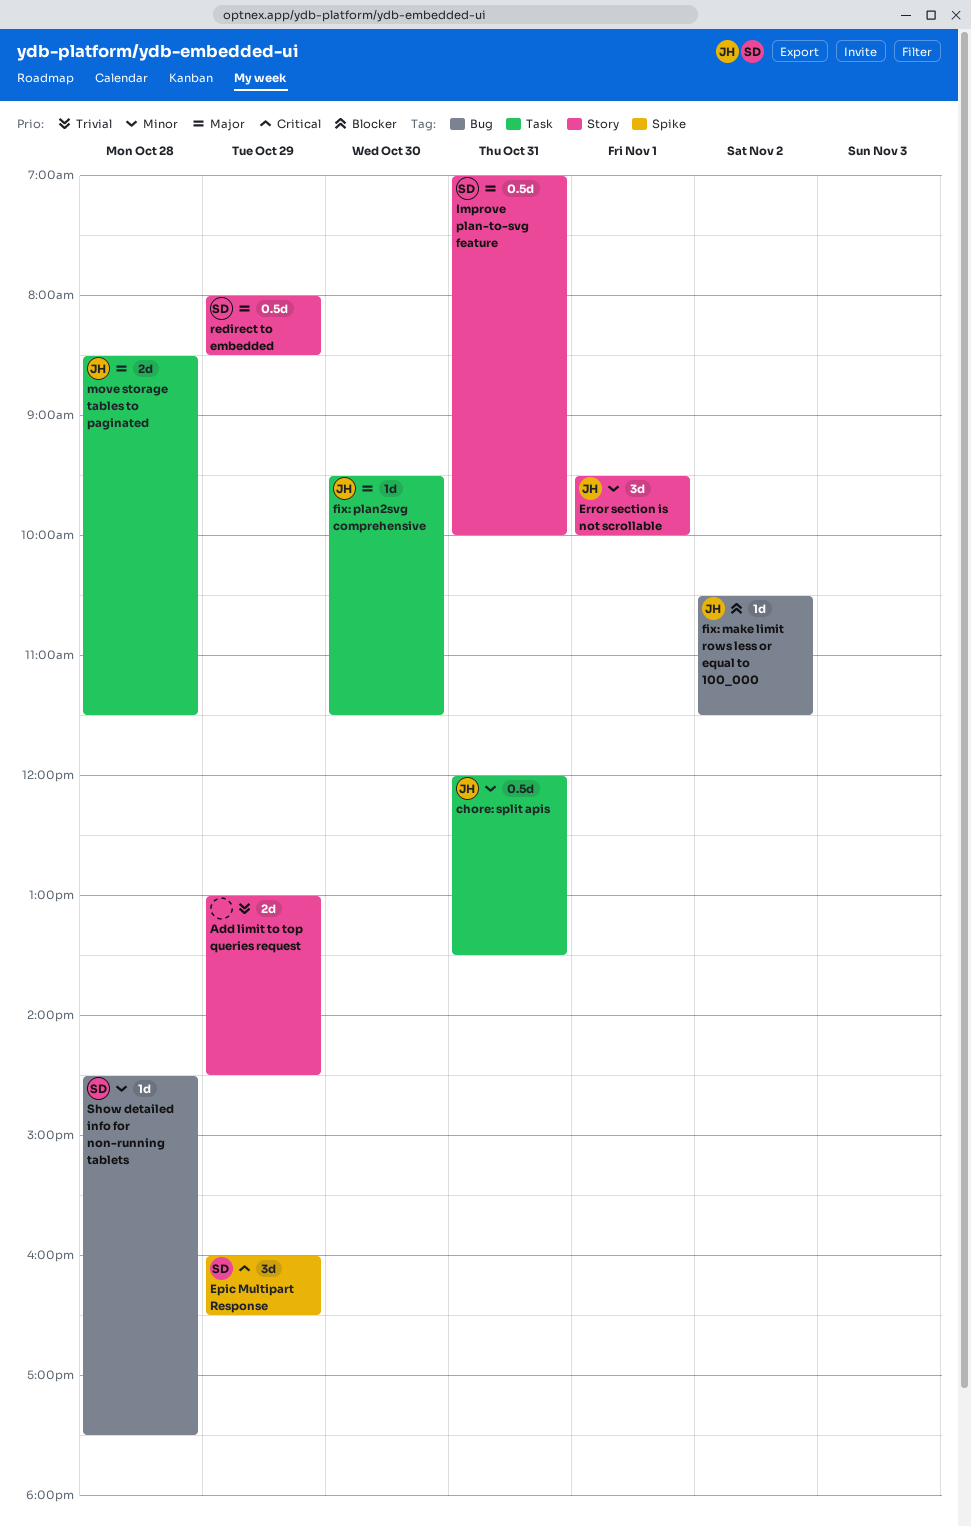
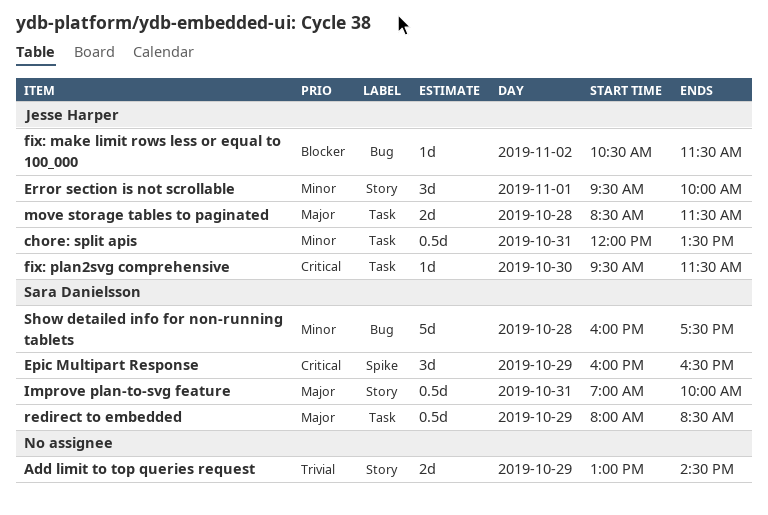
fix: plan2svg comprehensive, priority: Major -> Critical
redirect to embedded, label: Story -> Task
Show detailed info for non-running tablets, estimate: 1d -> 5d
Show detailed info for non-running tablets, begins: 14:30 -> 16:00

